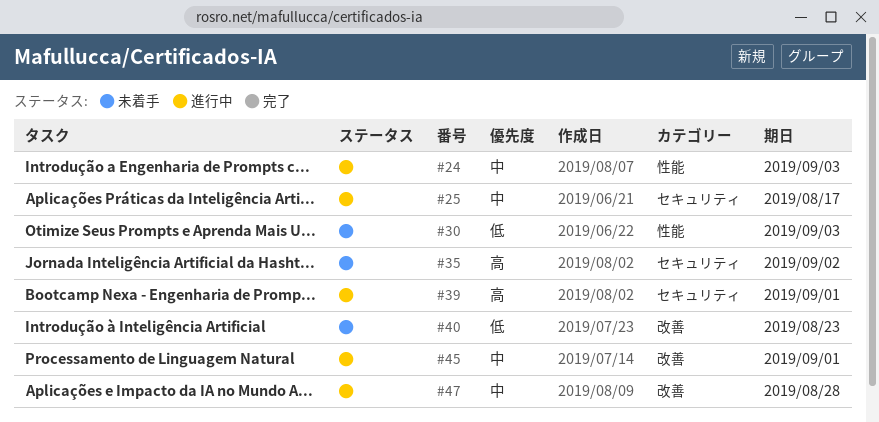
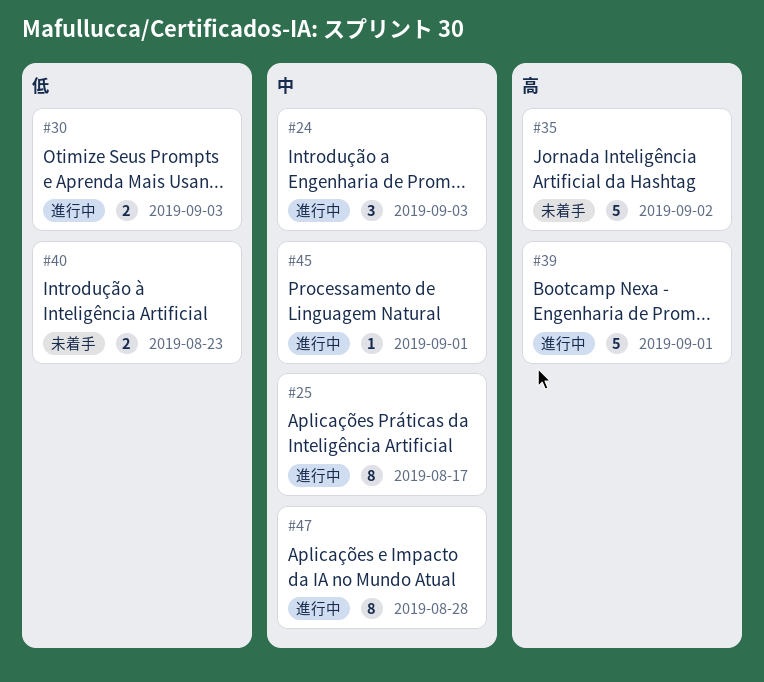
#30, status: 未着手 -> 進行中

